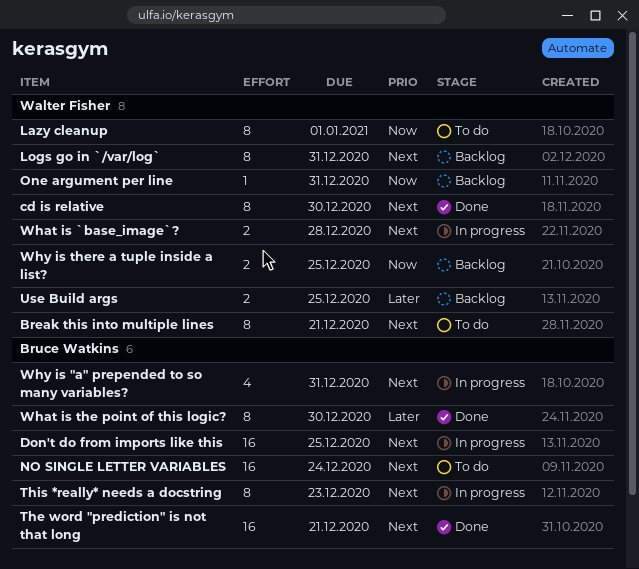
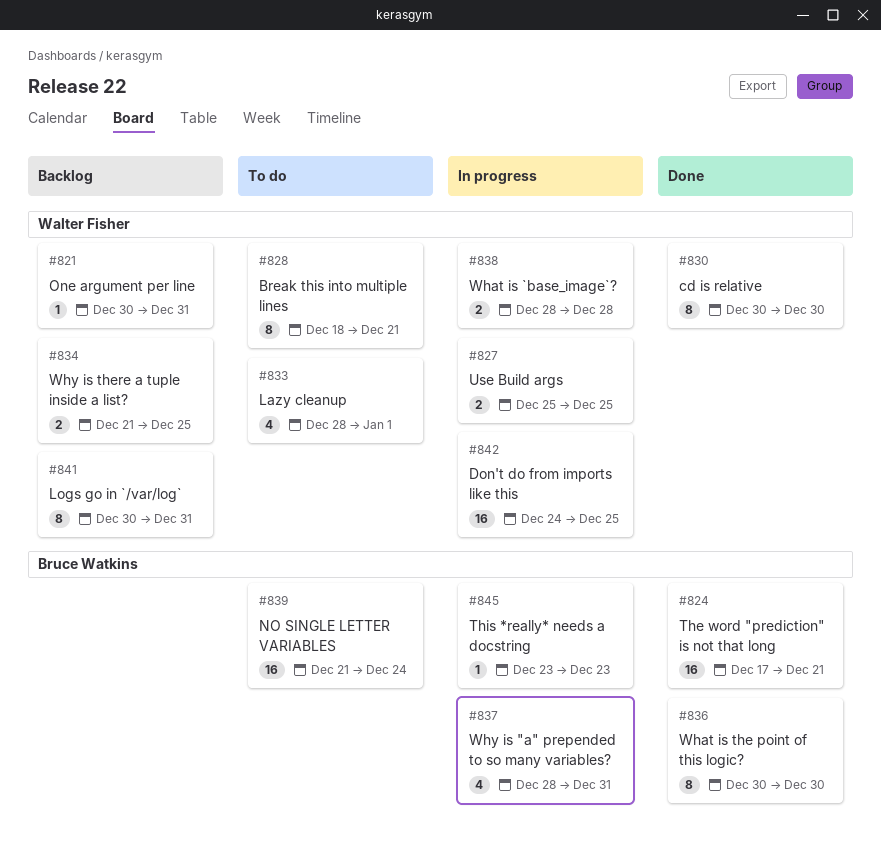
Don't do from imports like this, owner: Bruce Watkins -> Walter Fisher
Lazy cleanup, estimate: 8 -> 4
This *really* needs a docstring, estimate: 8 -> 1
Use Build args, status: Backlog -> In progress

